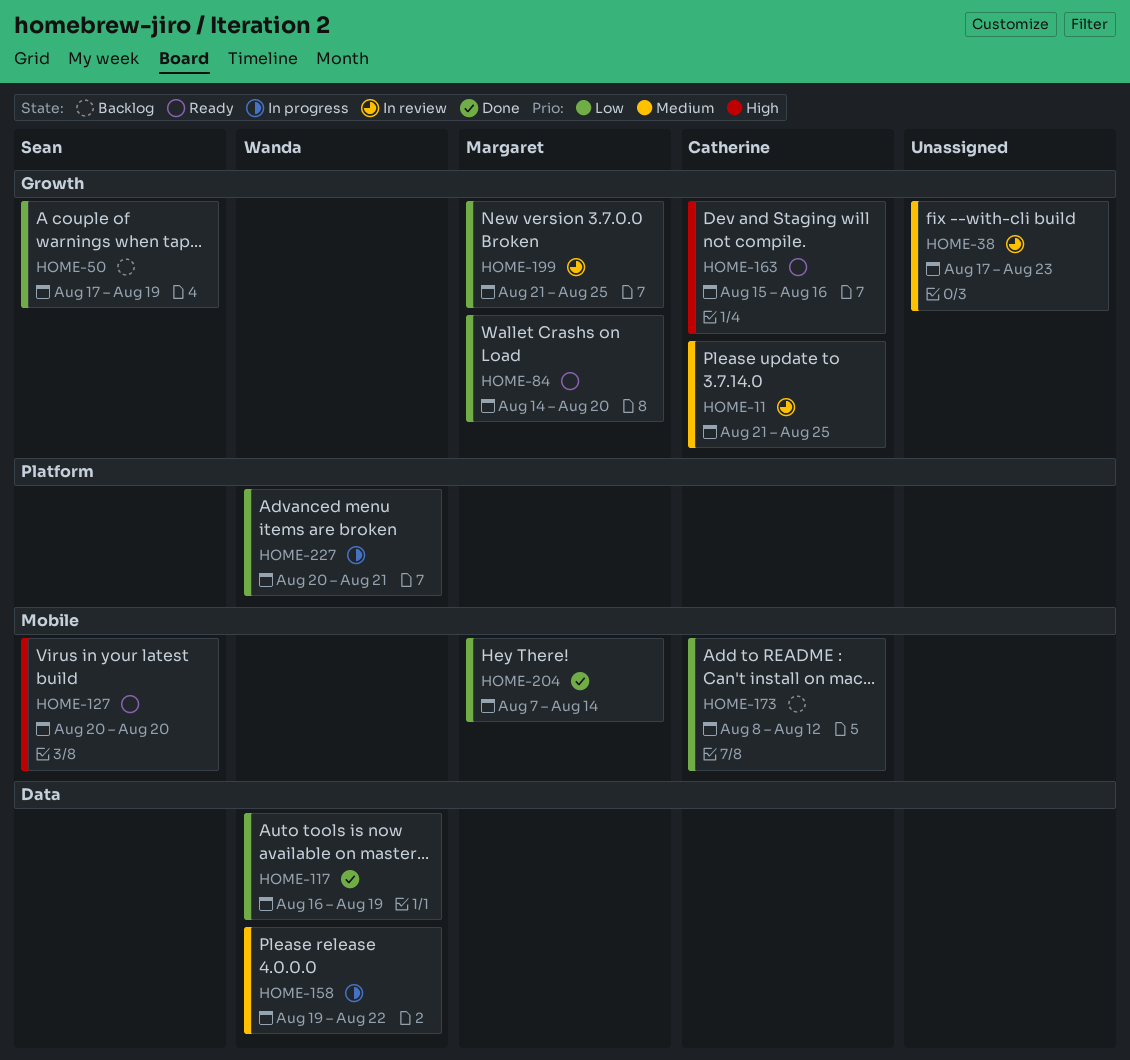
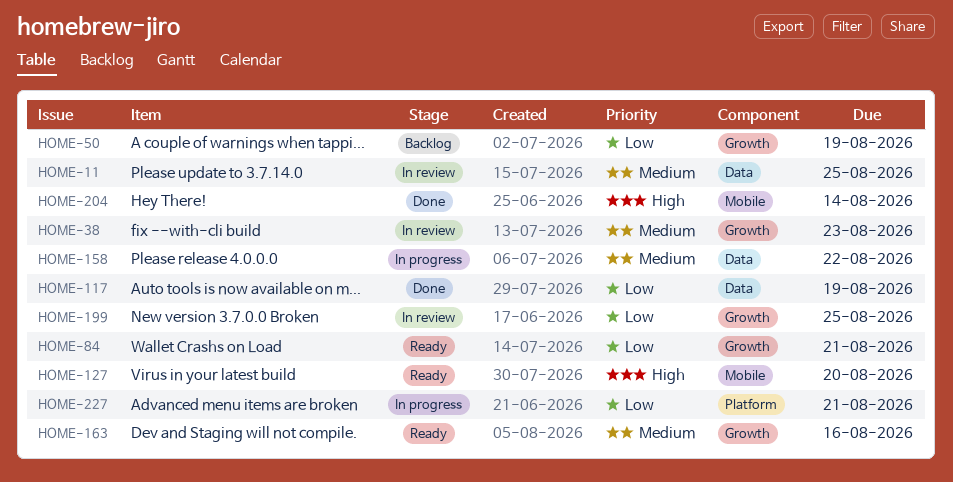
HOME-11, label: Growth -> Data
HOME-84, due: Aug 20 -> Aug 21
HOME-163, priority: High -> Medium
HOME-173: present -> none
HOME-204, priority: Low -> High

